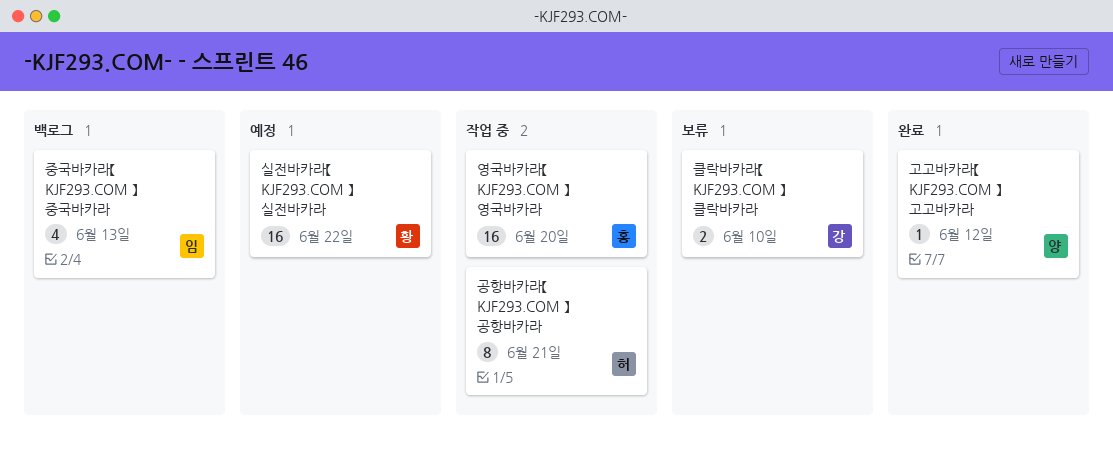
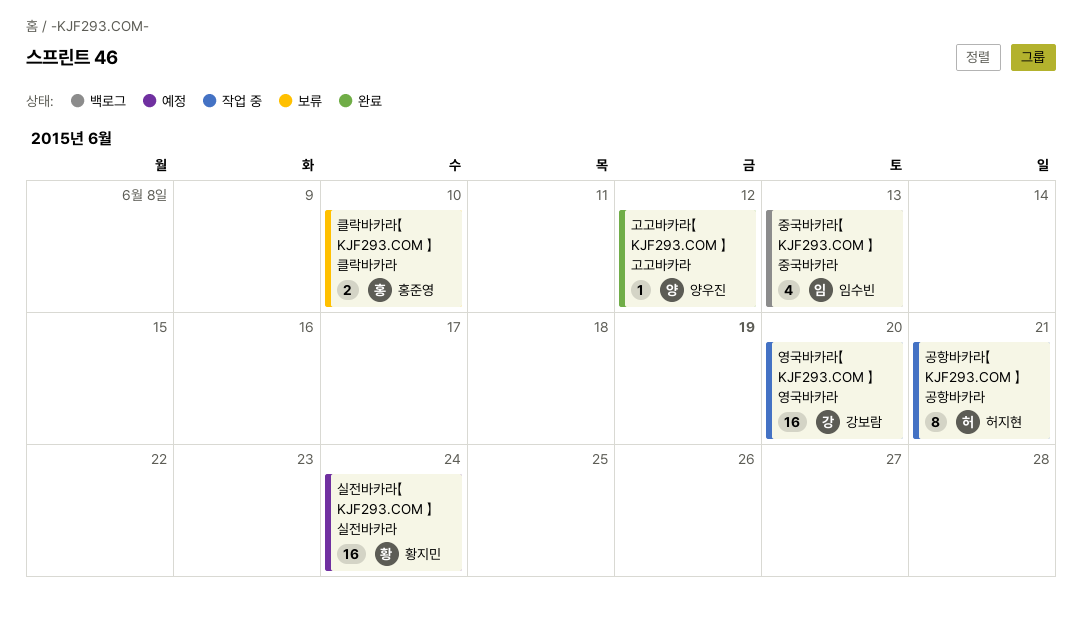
실전바카라【 KJF293.COM 】 실전바카라, due: Jun 22 -> Jun 24
영국바카라【 KJF293.COM 】 영국바카라, owner: 홍준영 -> 강보람
클락바카라【 KJF293.COM 】 클락바카라, owner: 강보람 -> 홍준영

